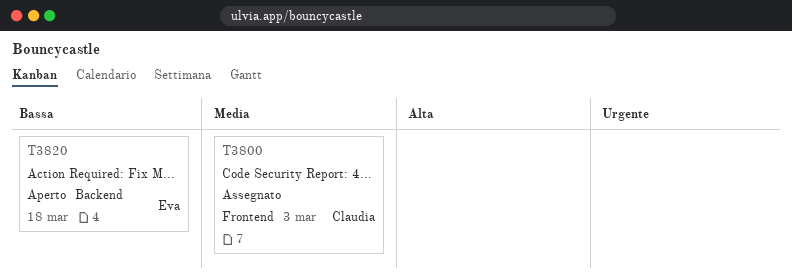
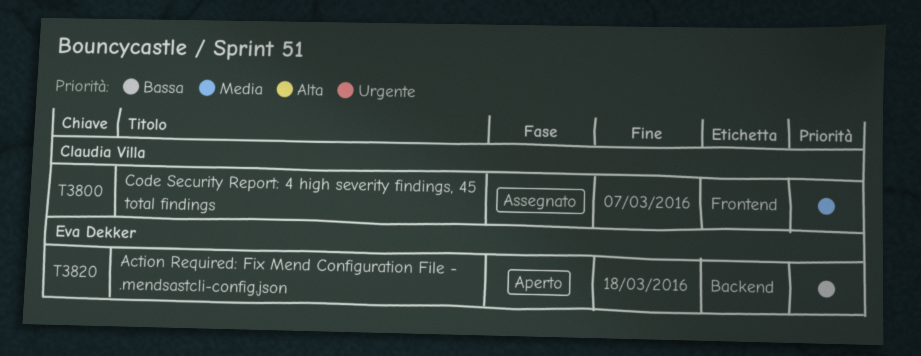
T3800, due: Mar 3 -> Mar 7

